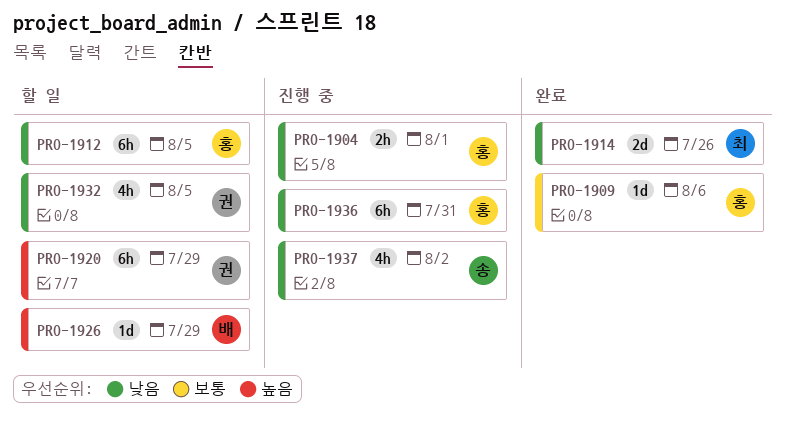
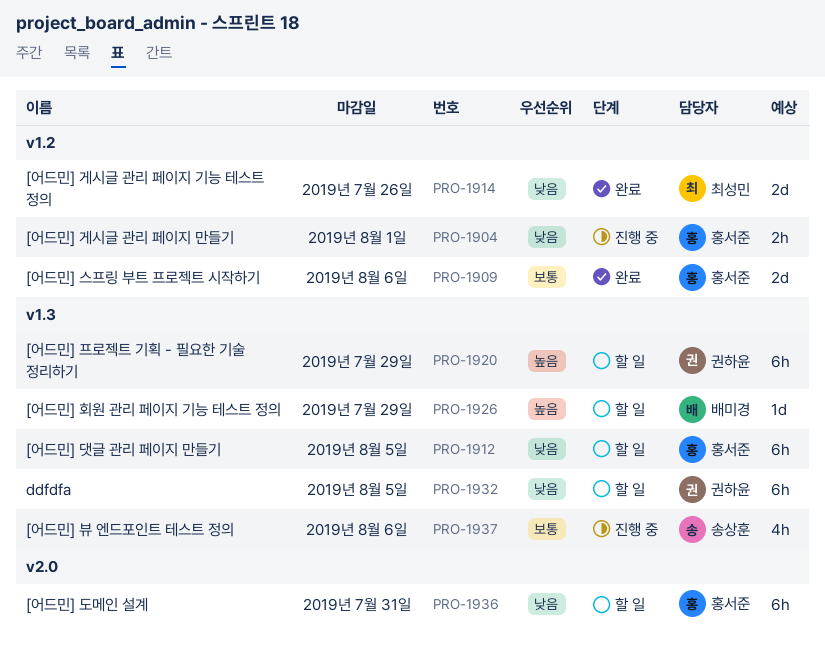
PRO-1909, estimate: 1d -> 2d
PRO-1932, estimate: 4h -> 6h
PRO-1936, status: 진행 중 -> 할 일
PRO-1937, priority: 낮음 -> 보통
PRO-1937, due: Aug 2 -> Aug 6

